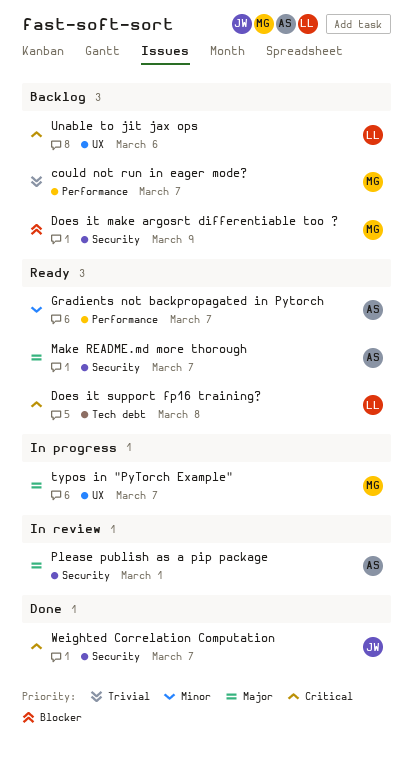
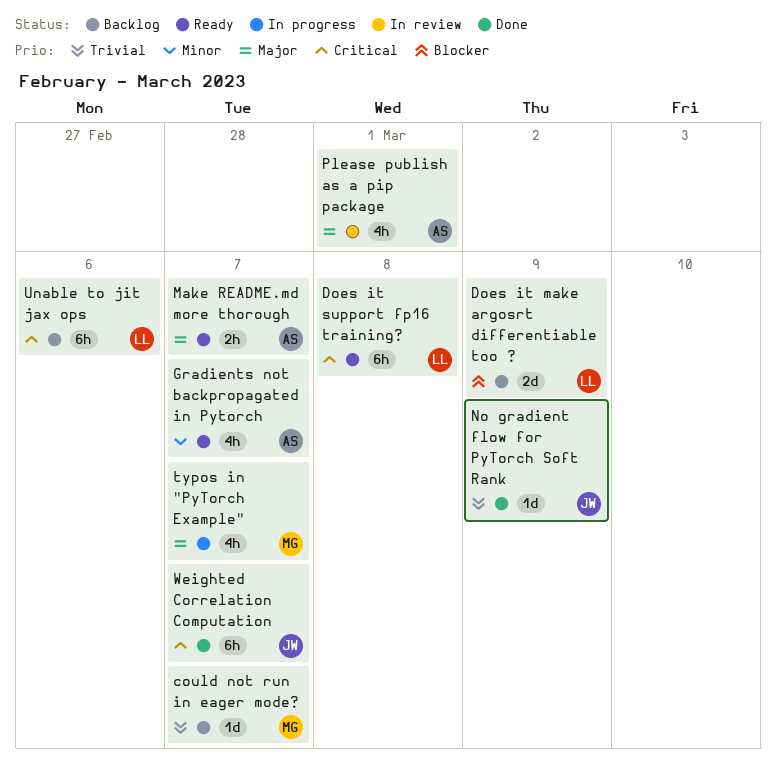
Does it make argosrt differentiable too ?, owner: MG -> LL
No gradient flow for PyTorch Soft Rank: none -> present

